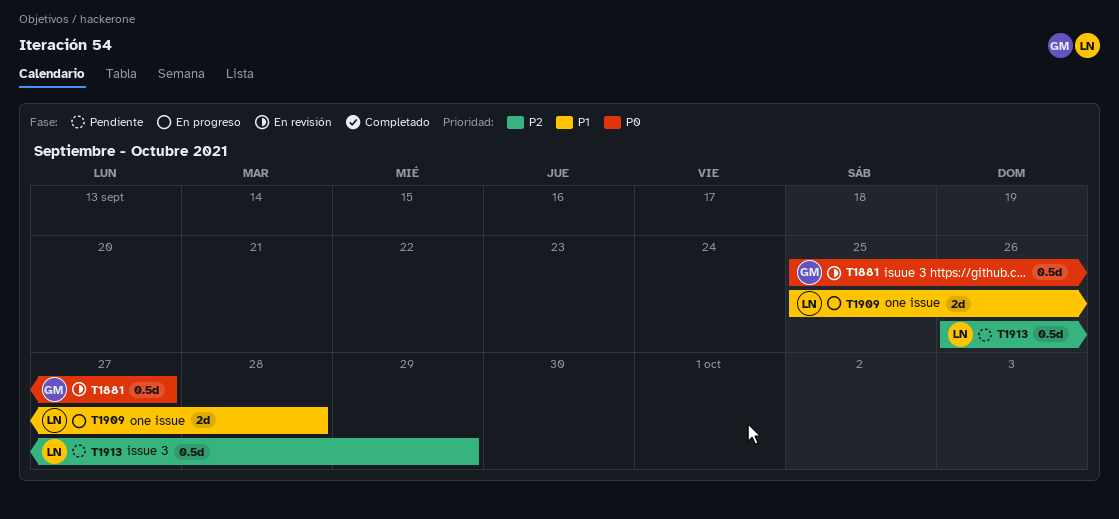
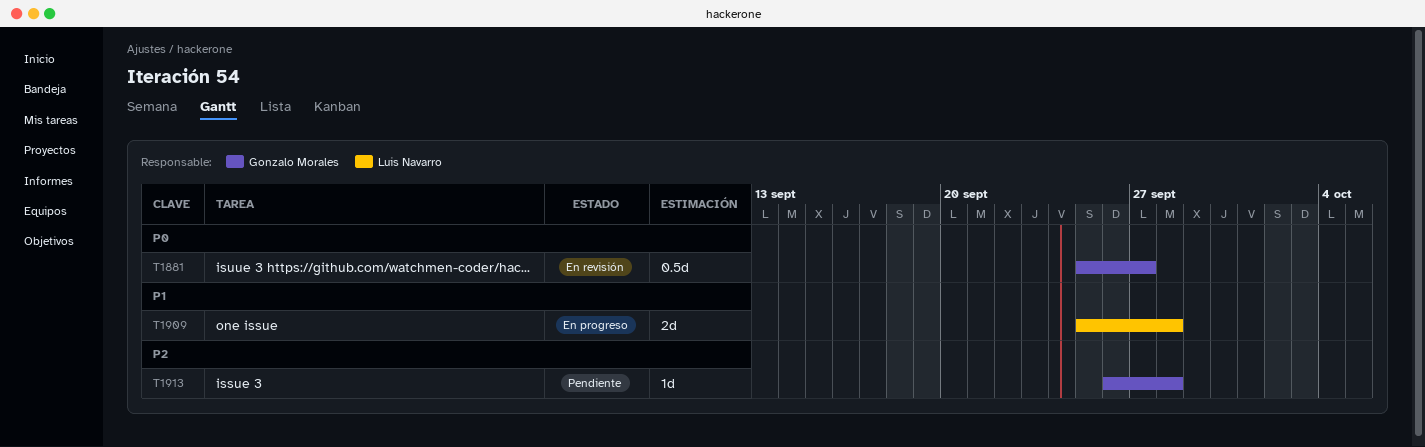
T1913, owner: Luis Navarro -> Gonzalo Morales
T1913, estimate: 0.5d -> 1d
T1913, due: Sep 29 -> Sep 28

